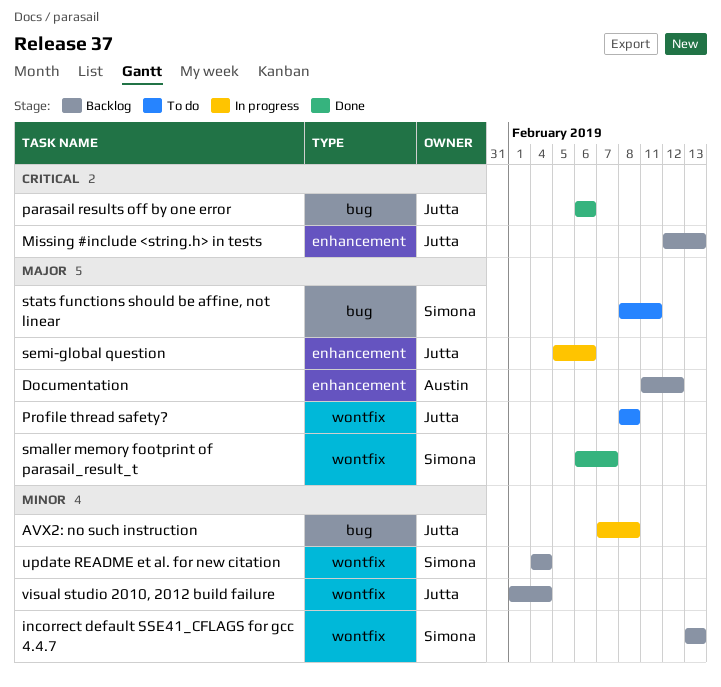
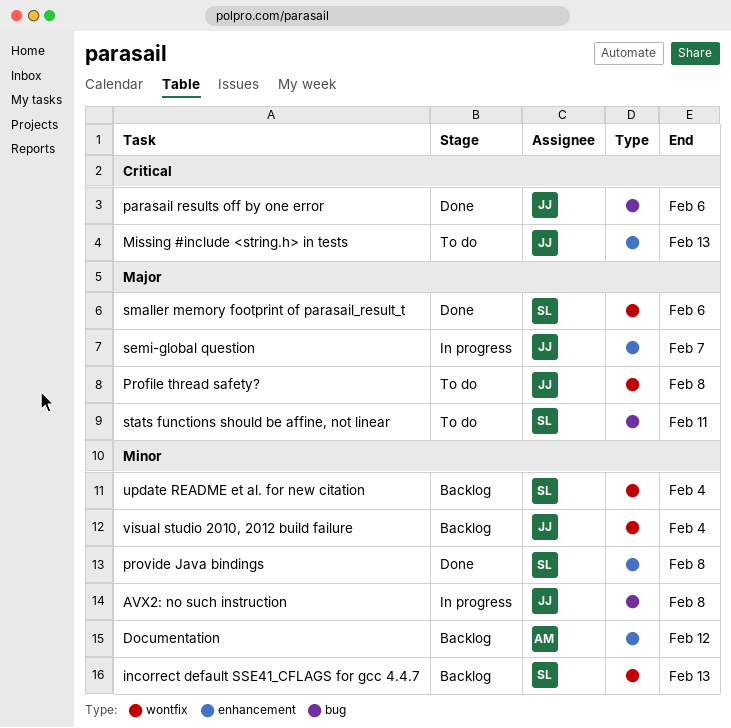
Documentation, priority: Major -> Minor
Missing #include <string.h> in tests, status: Backlog -> To do
provide Java bindings: none -> present
semi-global question, due: Feb 6 -> Feb 7
smaller memory footprint of parasail_result_t, due: Feb 7 -> Feb 6

